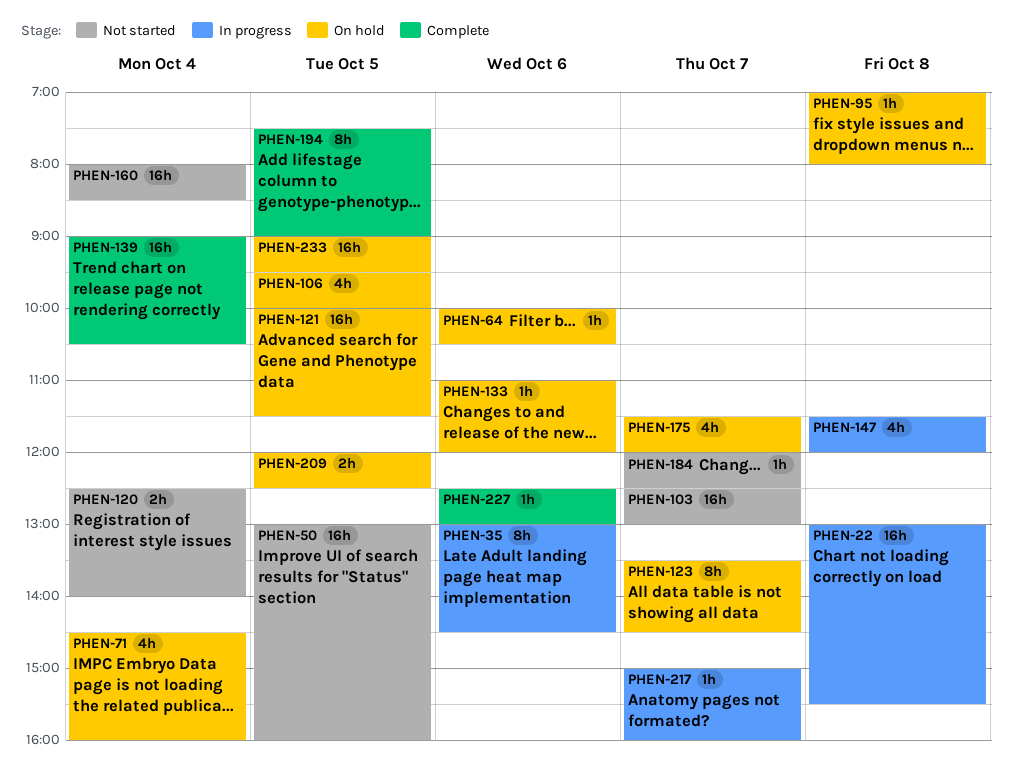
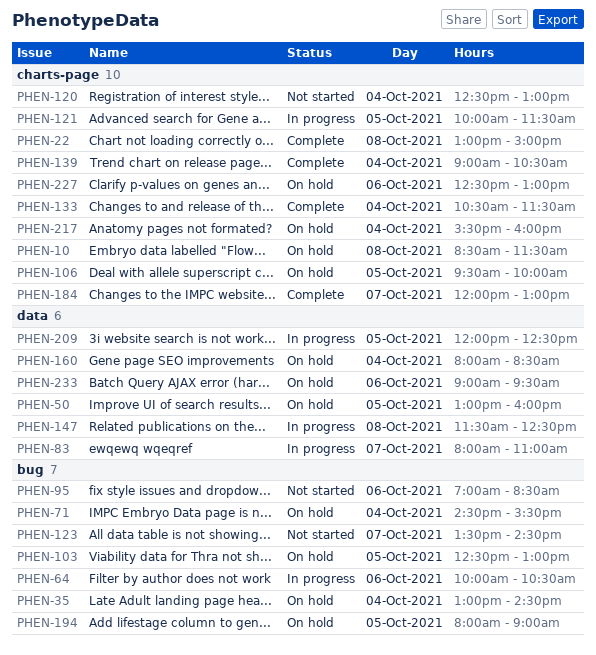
PHEN-10: none -> present
PHEN-22, status: In progress -> Complete
PHEN-22, ends: 15:30 -> 15:00
PHEN-35, status: In progress -> On hold
PHEN-35, day: Oct 6 -> Oct 4
PHEN-50, status: Not started -> On hold
PHEN-64, status: On hold -> In progress
PHEN-71, ends: 16:00 -> 15:30
PHEN-83: none -> present
PHEN-95, status: On hold -> Not started
PHEN-95, day: Oct 8 -> Oct 6
PHEN-95, ends: 08:00 -> 08:30
PHEN-103, status: Not started -> On hold
PHEN-103, day: Oct 7 -> Oct 5
PHEN-120, ends: 14:00 -> 13:00
PHEN-121, status: On hold -> In progress
PHEN-123, status: On hold -> Not started
PHEN-133, status: On hold -> Complete
PHEN-133, day: Oct 6 -> Oct 4
PHEN-133, begins: 11:00 -> 10:30
PHEN-133, ends: 12:00 -> 11:30
PHEN-147, ends: 12:00 -> 12:30
PHEN-160, status: Not started -> On hold
PHEN-175: present -> none
PHEN-184, status: Not started -> Complete
PHEN-184, ends: 12:30 -> 13:00
PHEN-194, status: Complete -> On hold
PHEN-194, begins: 07:30 -> 08:00
PHEN-209, status: On hold -> In progress
PHEN-217, status: In progress -> On hold
PHEN-217, day: Oct 7 -> Oct 4
PHEN-217, begins: 15:00 -> 15:30
PHEN-227, status: Complete -> On hold
PHEN-233, day: Oct 5 -> Oct 6

